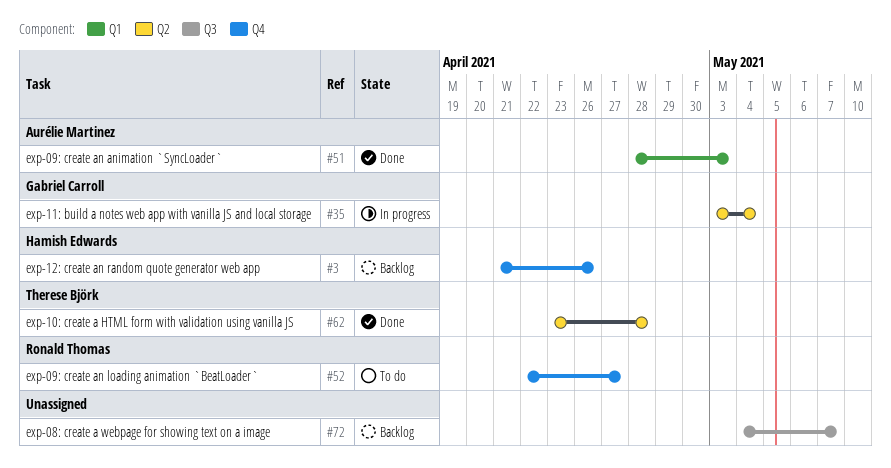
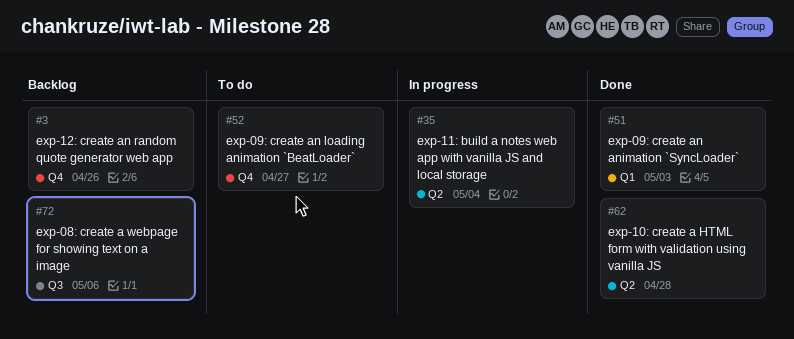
#72, due: May 7 -> May 6

